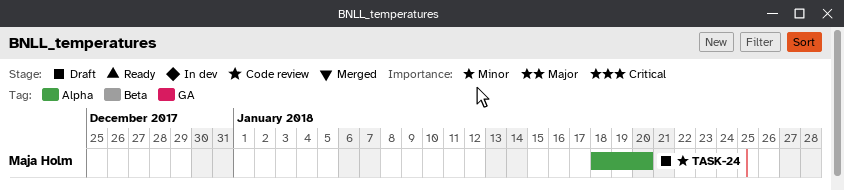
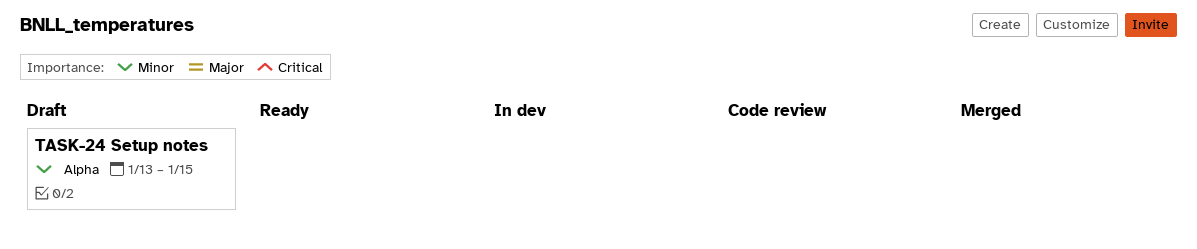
TASK-24, start: Jan 18 -> Jan 13
TASK-24, due: Jan 20 -> Jan 15

